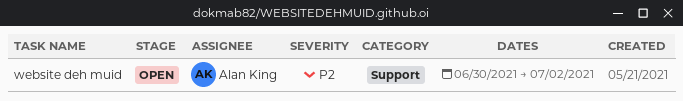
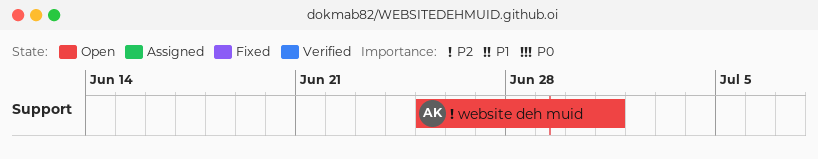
website deh muid, start: Jun 30 -> Jun 25
website deh muid, due: Jul 2 -> Jul 1

